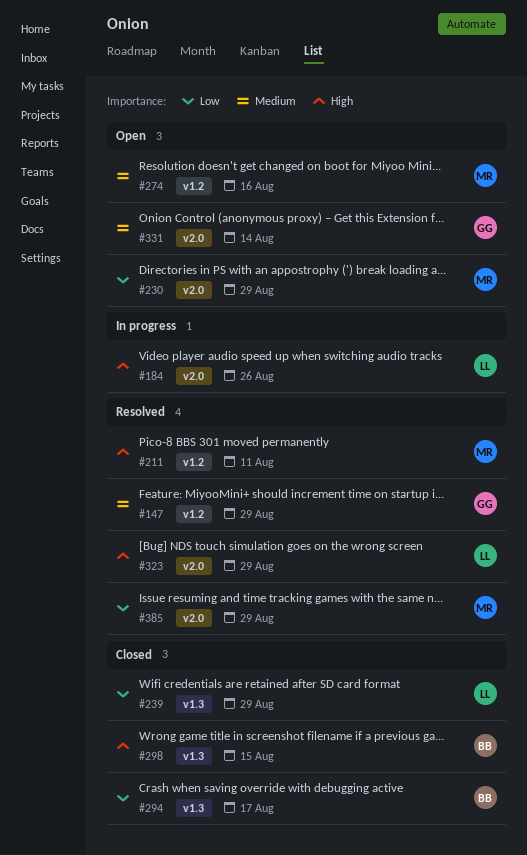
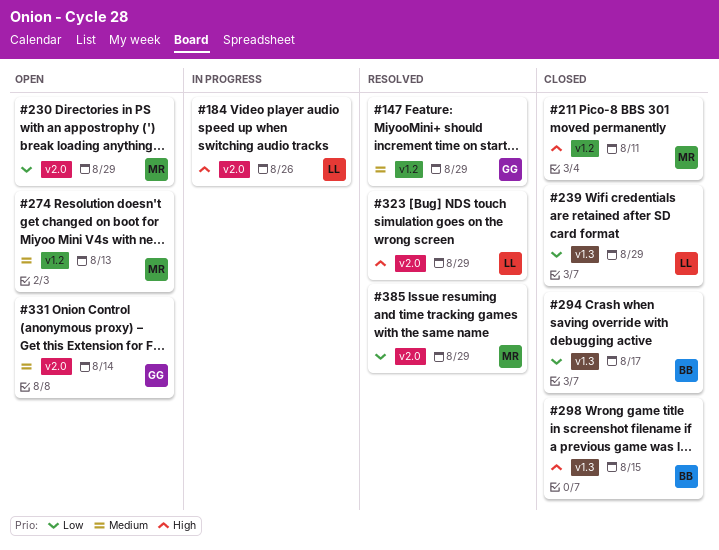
#211, status: Resolved -> Closed
#274, due: Aug 16 -> Aug 13

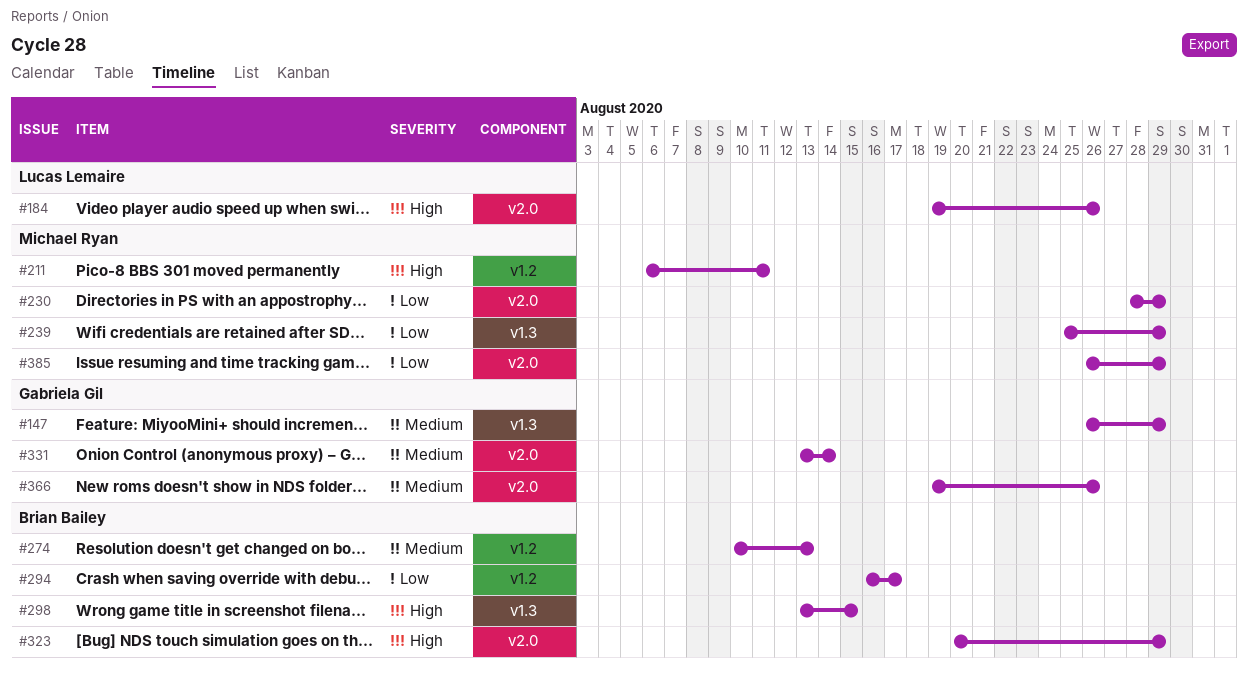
#147, label: v1.2 -> v1.3
#239, owner: Lucas Lemaire -> Michael Ryan
#274, owner: Michael Ryan -> Brian Bailey
#294, label: v1.3 -> v1.2
#323, owner: Lucas Lemaire -> Brian Bailey
#366: none -> present

